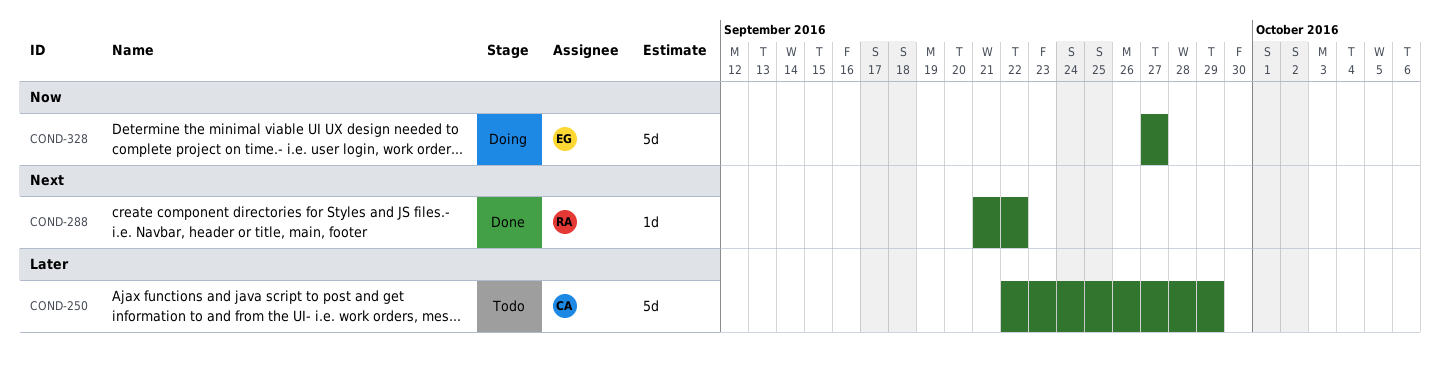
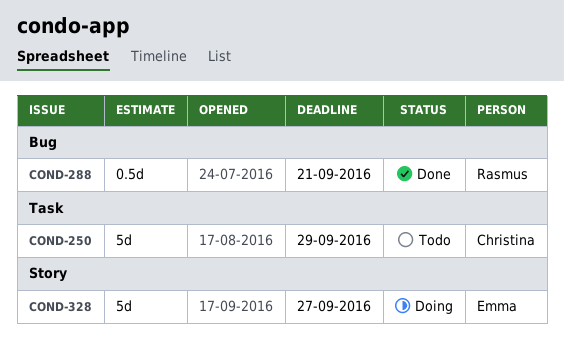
COND-288, estimate: 1d -> 0.5d
COND-288, due: Sep 22 -> Sep 21

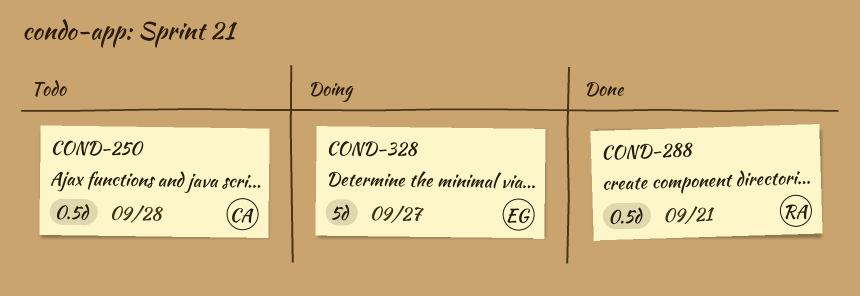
COND-250, estimate: 5d -> 0.5d
COND-250, due: Sep 29 -> Sep 28

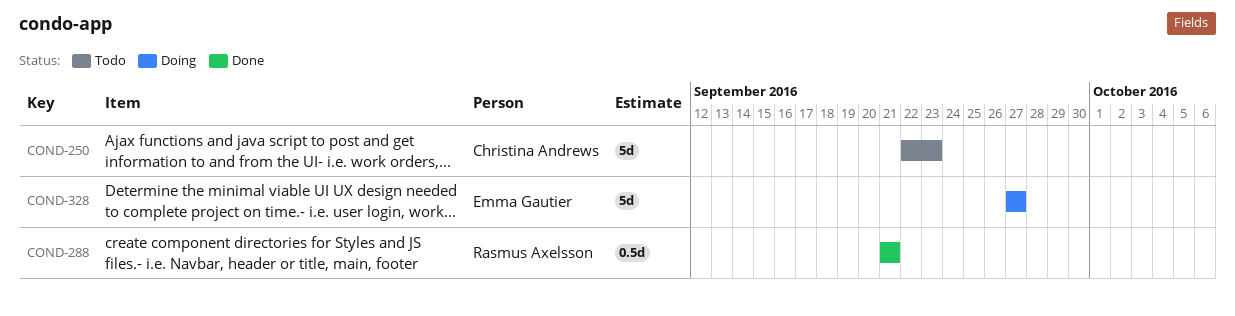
COND-250, estimate: 0.5d -> 5d
COND-250, due: Sep 28 -> Sep 23

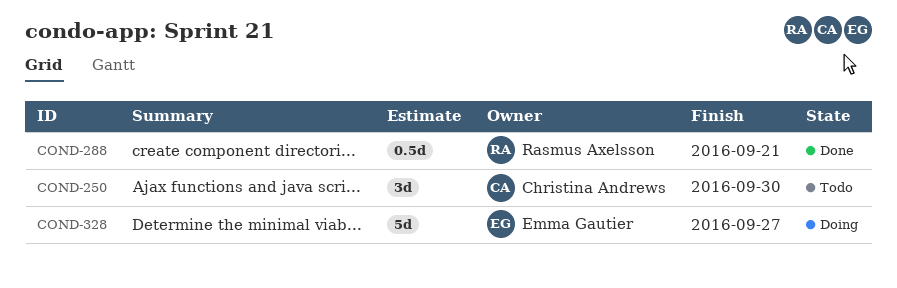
COND-250, estimate: 5d -> 3d
COND-250, due: Sep 23 -> Sep 30

